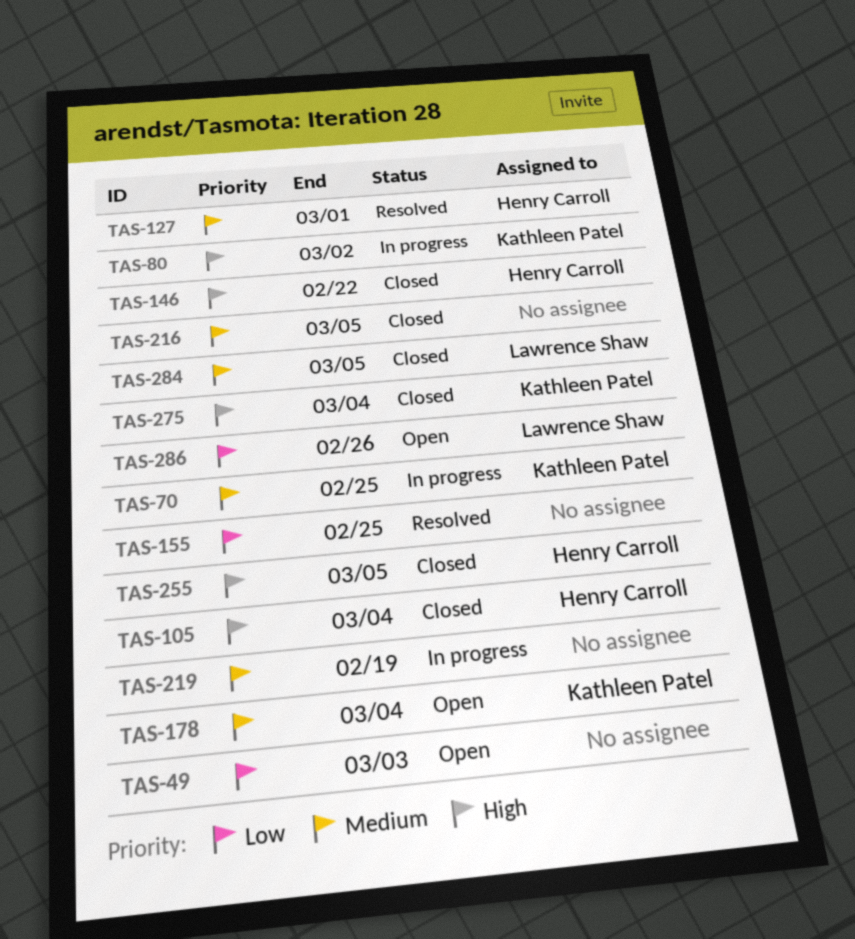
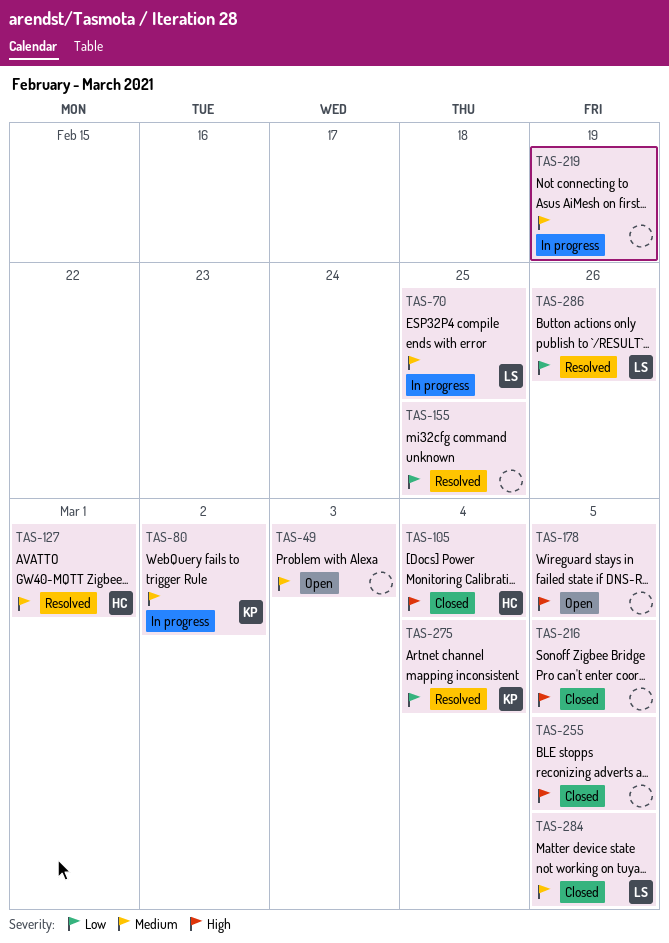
TAS-49, priority: Low -> Medium
TAS-70, owner: Kathleen Patel -> Lawrence Shaw
TAS-80, priority: High -> Medium
TAS-146: present -> none
TAS-178, owner: Kathleen Patel -> none
TAS-178, priority: Medium -> High
TAS-178, due: Mar 4 -> Mar 5
TAS-216, priority: Medium -> High
TAS-255, owner: Henry Carroll -> none
TAS-275, status: Closed -> Resolved
TAS-275, priority: High -> Low
TAS-286, status: Open -> Resolved

